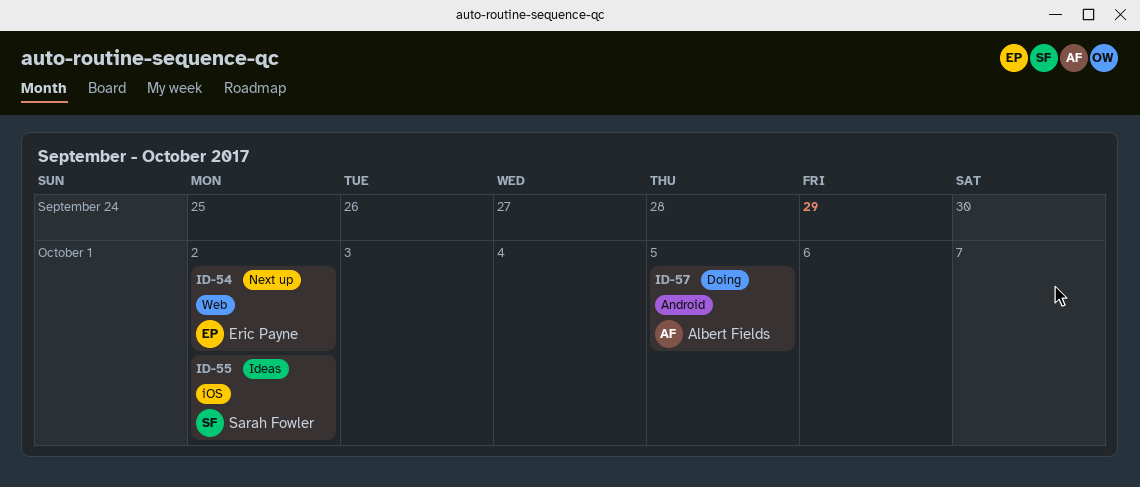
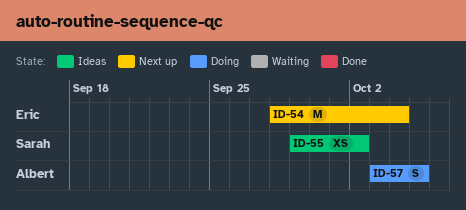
ID-54, due: Oct 2 -> Oct 4

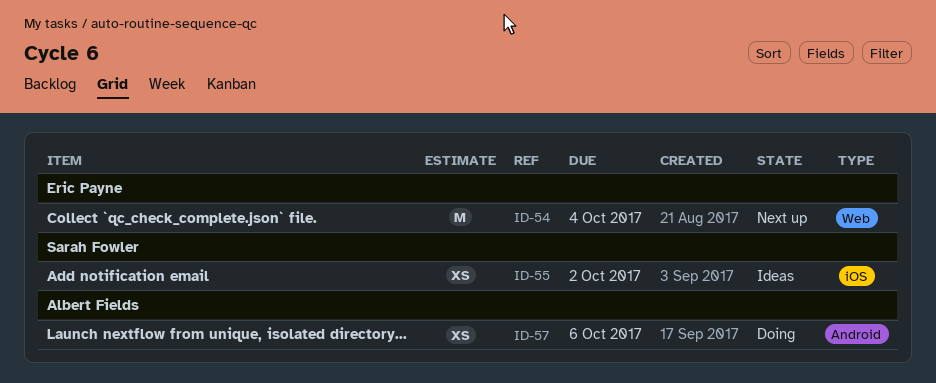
ID-57, estimate: S -> XS
ID-57, due: Oct 5 -> Oct 6

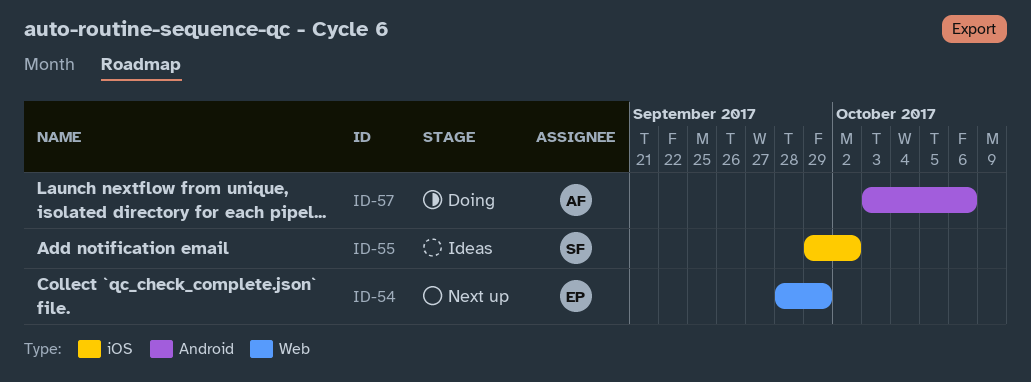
ID-54, due: Oct 4 -> Sep 29

